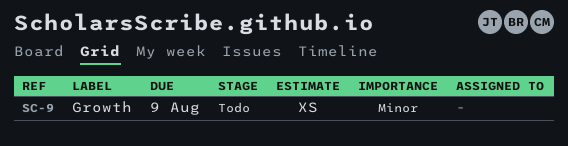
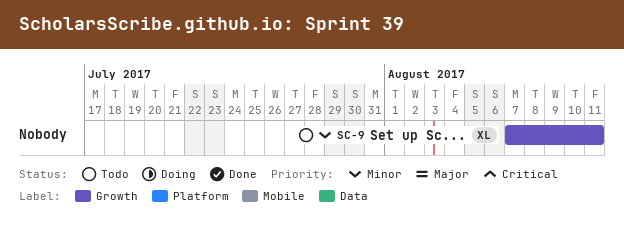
SC-9, estimate: XS -> XL
SC-9, due: Aug 9 -> Aug 11

